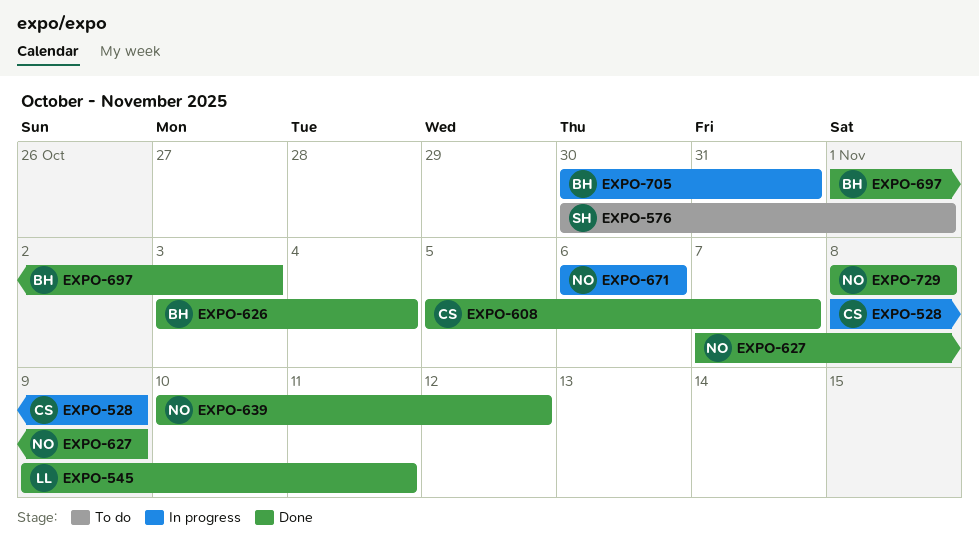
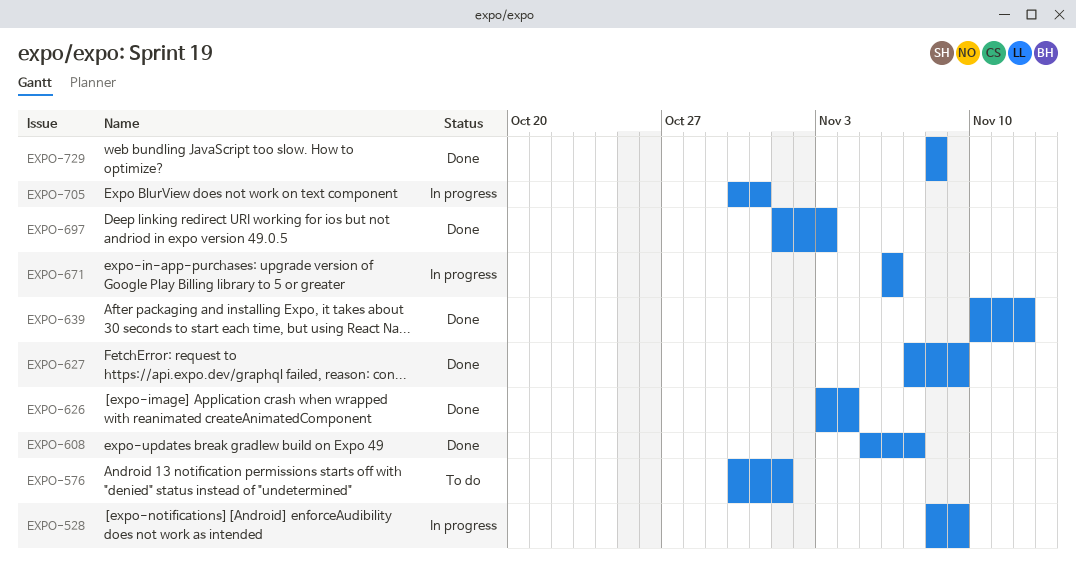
EXPO-545: present -> none

